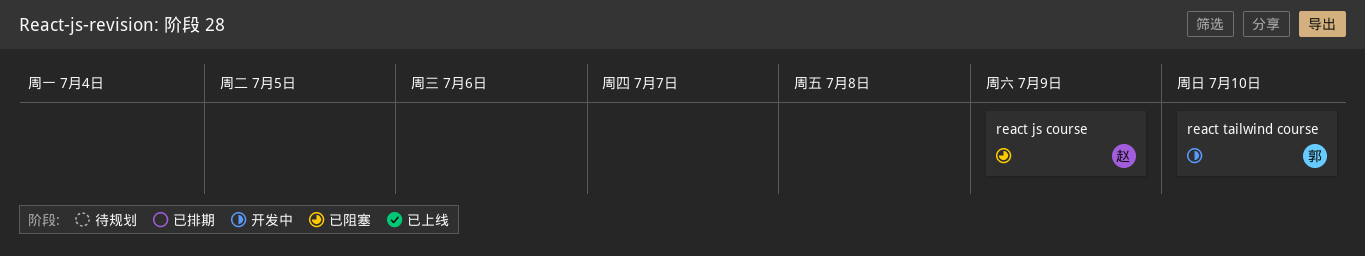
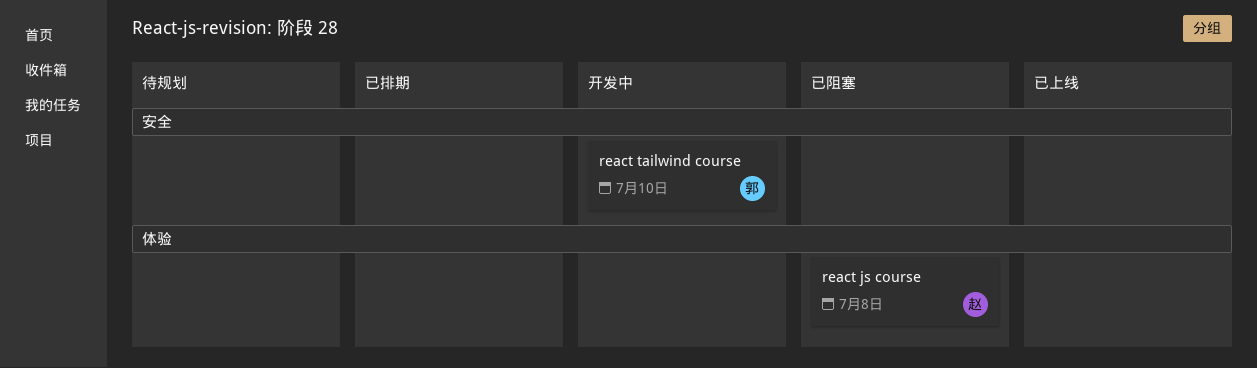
react js course, due: Jul 9 -> Jul 8

